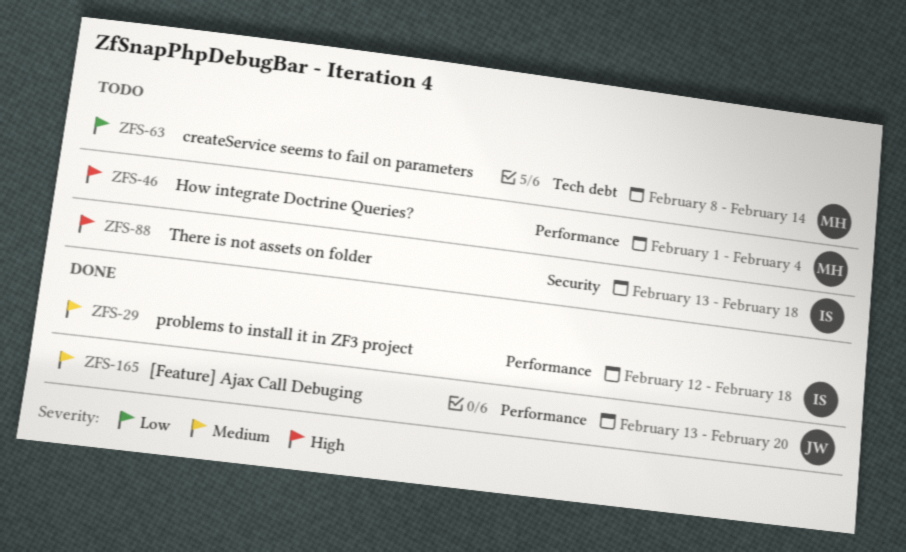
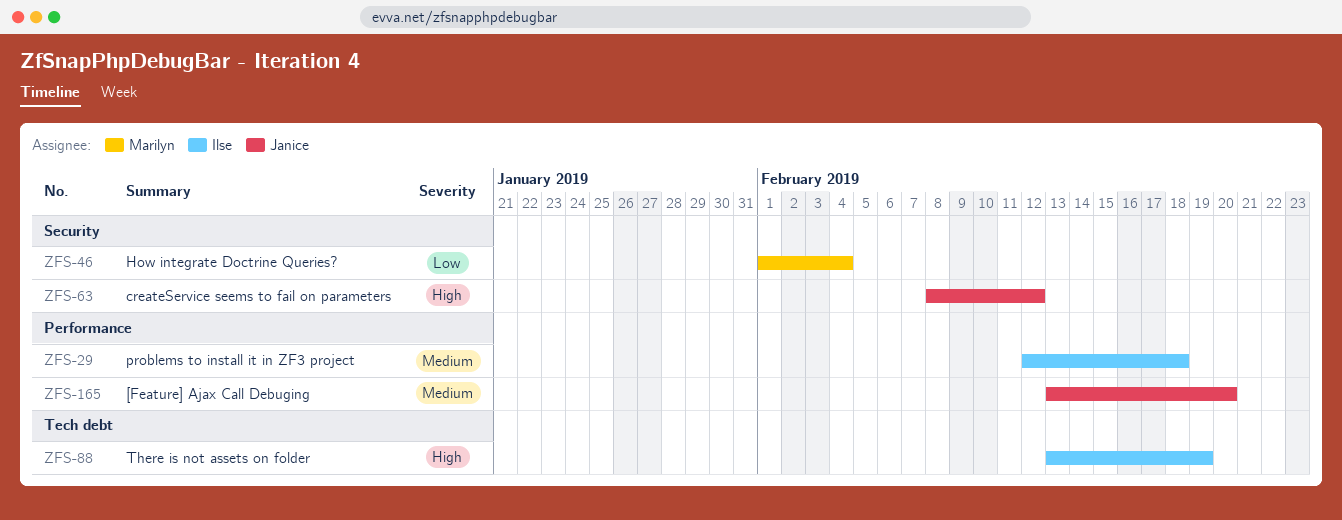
ZFS-46, priority: High -> Low
ZFS-46, label: Performance -> Security
ZFS-63, owner: Marilyn -> Janice
ZFS-63, priority: Low -> High
ZFS-63, label: Tech debt -> Security
ZFS-63, due: Feb 14 -> Feb 12
ZFS-88, label: Security -> Tech debt
ZFS-88, due: Feb 18 -> Feb 19

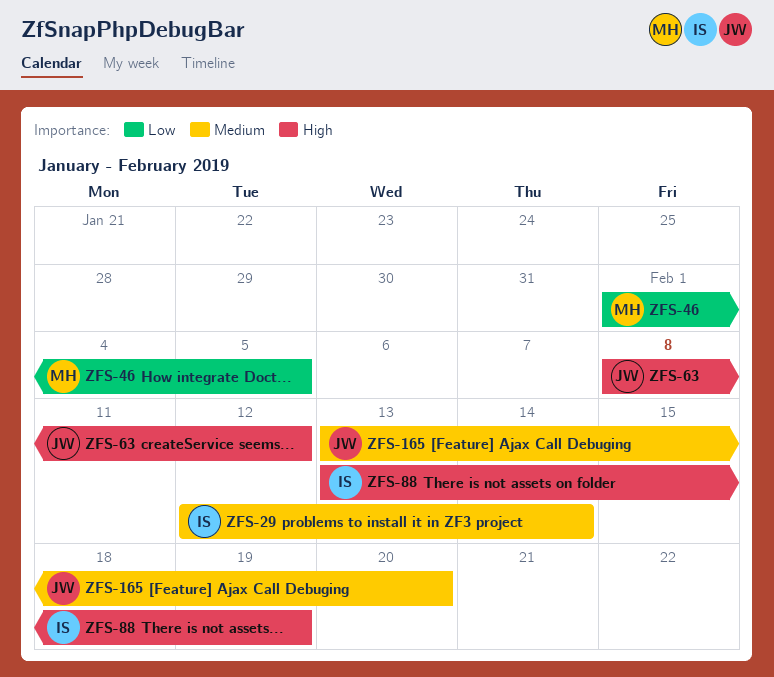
ZFS-29, due: Feb 18 -> Feb 14
ZFS-46, due: Feb 4 -> Feb 5

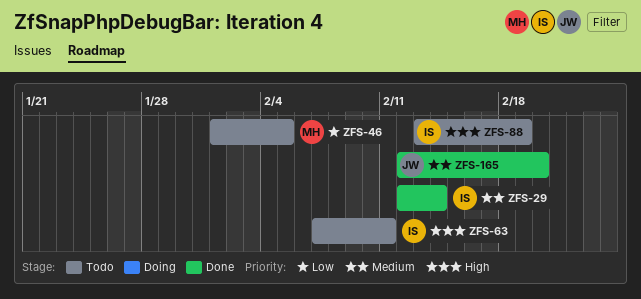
ZFS-63, owner: JW -> IS
ZFS-63, start: Feb 8 -> Feb 7
ZFS-63, due: Feb 12 -> Feb 11
ZFS-165, start: Feb 13 -> Feb 12

